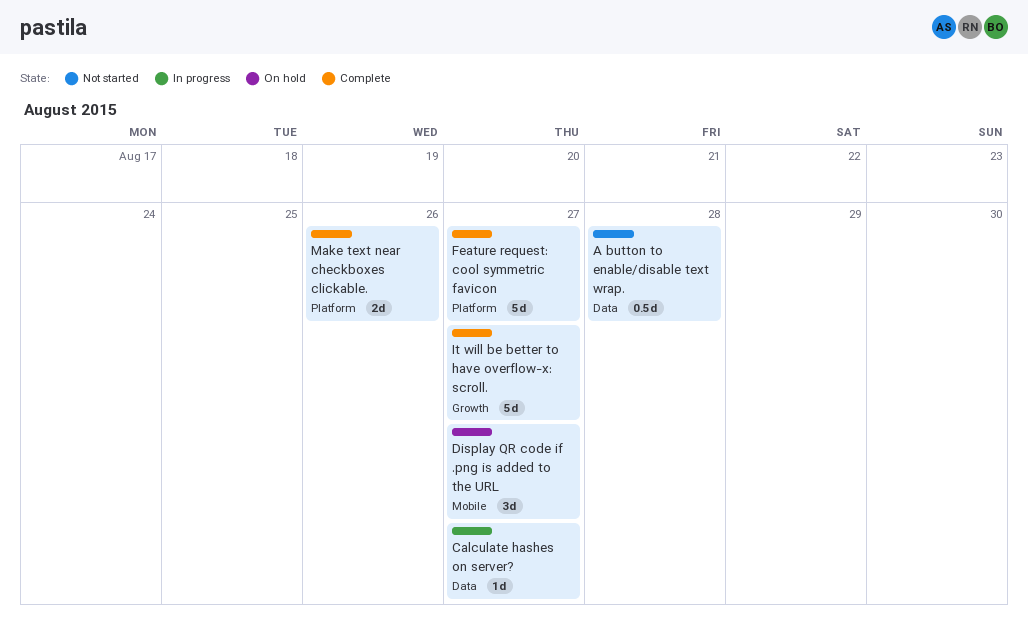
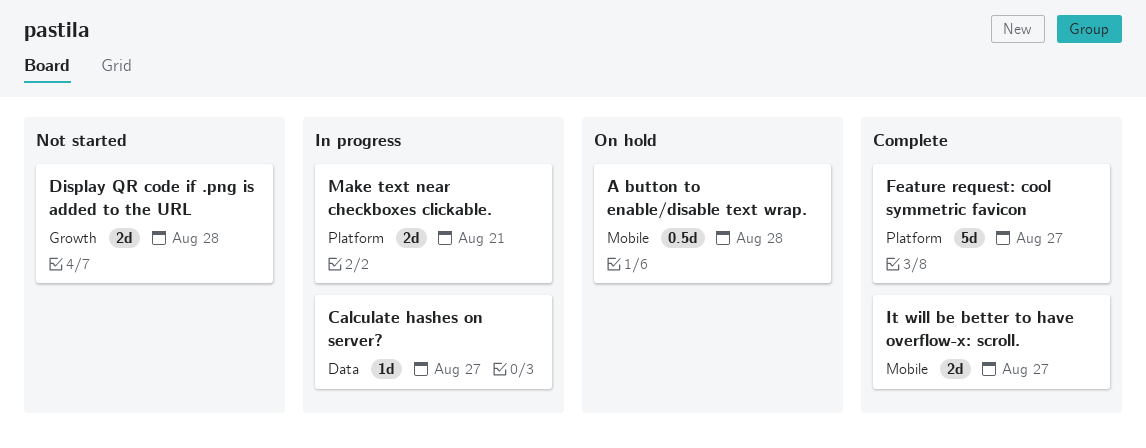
A button to enable/disable text wrap., status: Not started -> On hold
A button to enable/disable text wrap., label: Data -> Mobile
Display QR code if .png is added to the URL, status: On hold -> Not started
Display QR code if .png is added to the URL, label: Mobile -> Growth
Display QR code if .png is added to the URL, estimate: 3d -> 2d
Display QR code if .png is added to the URL, due: Aug 27 -> Aug 28
It will be better to have overflow-x: scroll., label: Growth -> Mobile
It will be better to have overflow-x: scroll., estimate: 5d -> 2d
Make text near checkboxes clickable., status: Complete -> In progress
Make text near checkboxes clickable., due: Aug 26 -> Aug 21

